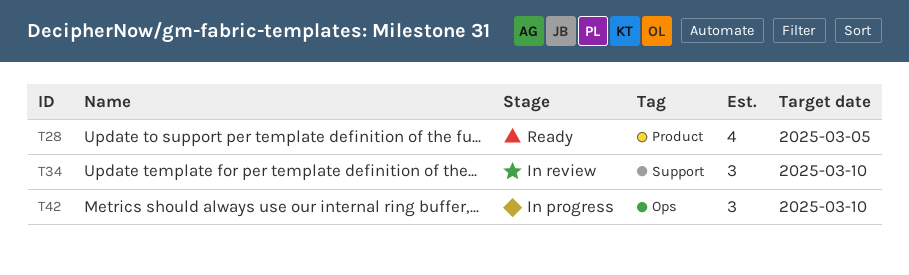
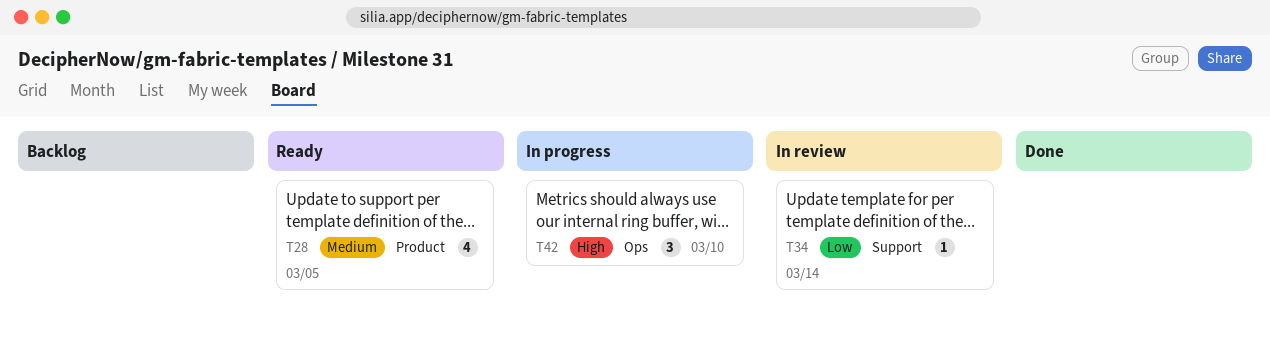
T34, estimate: 3 -> 1
T34, due: Mar 10 -> Mar 14

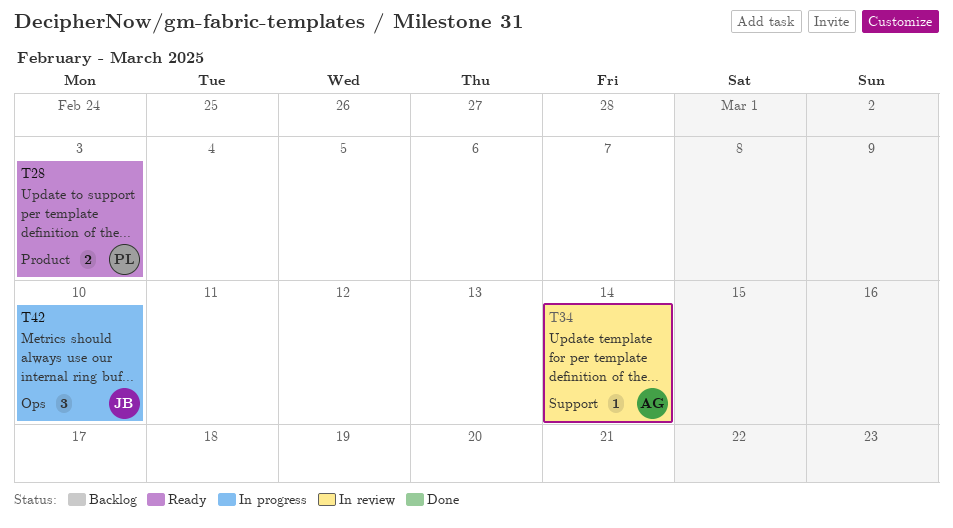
T28, estimate: 4 -> 2
T28, due: Mar 5 -> Mar 3

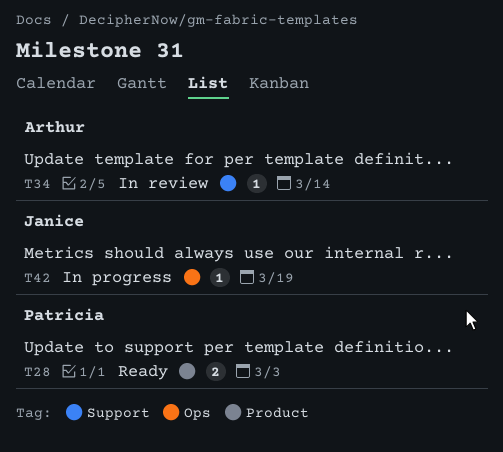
T42, estimate: 3 -> 1
T42, due: Mar 10 -> Mar 19

